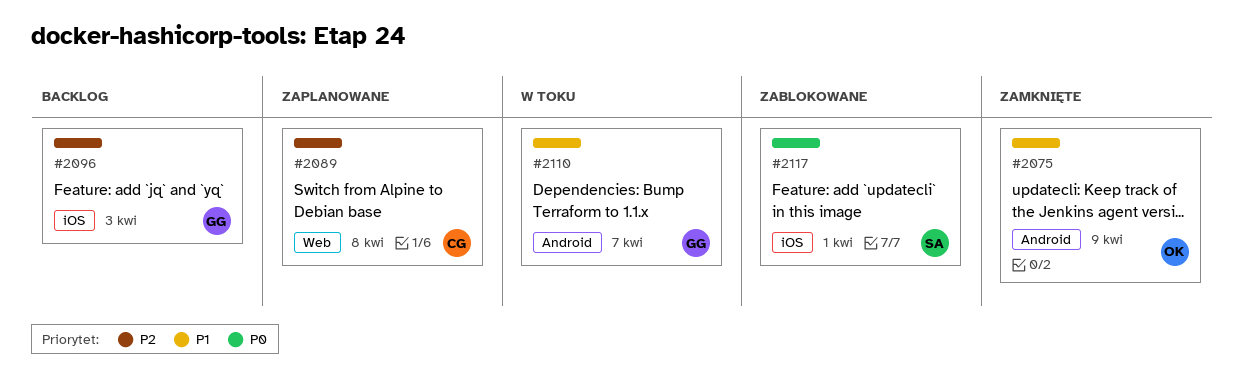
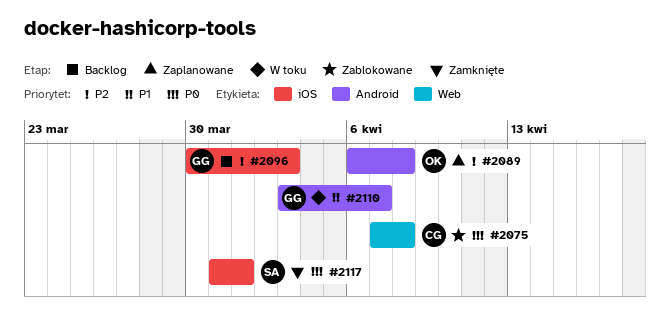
#2075, status: Zamknięte -> Zablokowane
#2075, owner: OK -> CG
#2075, priority: P1 -> P0
#2075, label: Android -> Web
#2075, due: Apr 9 -> Apr 8
#2089, owner: CG -> OK
#2089, label: Web -> Android
#2117, status: Zablokowane -> Zamknięte

